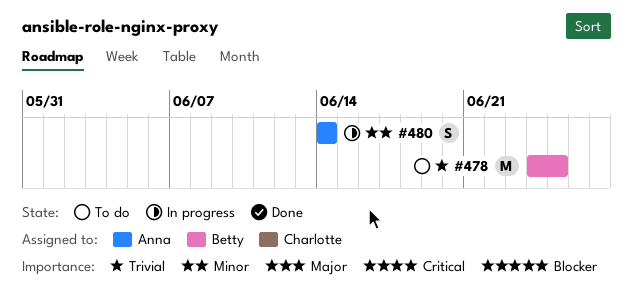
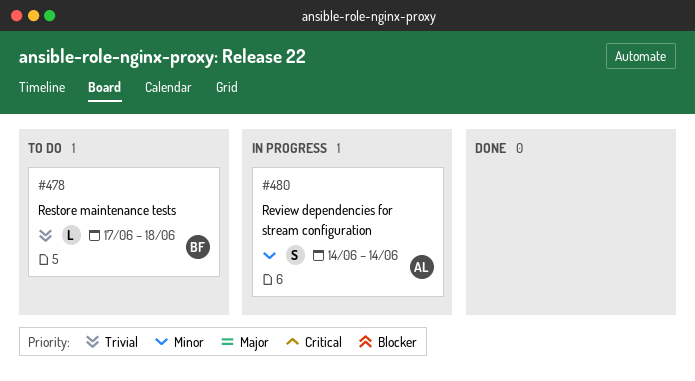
#478, estimate: M -> L
#478, start: Jun 24 -> Jun 17
#478, due: Jun 25 -> Jun 18

